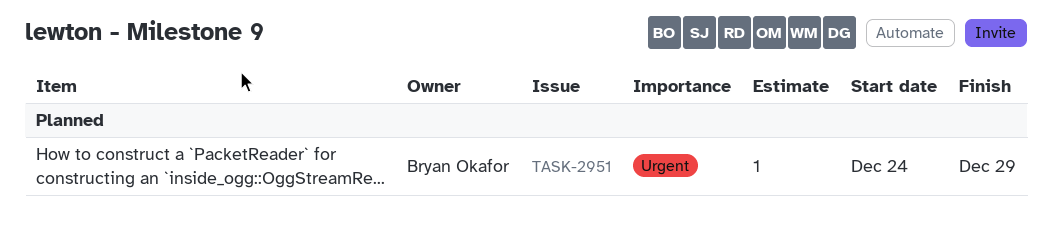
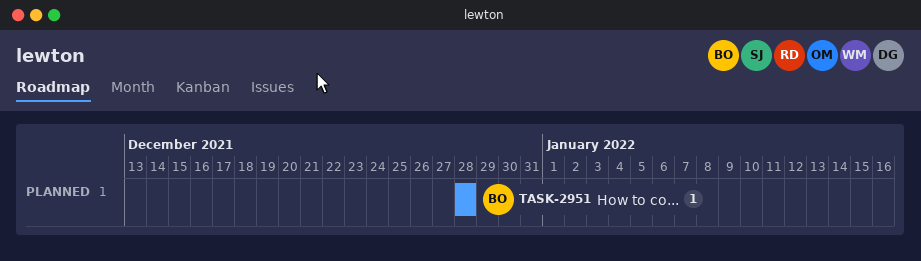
TASK-2951, start: Dec 24 -> Dec 28
TASK-2951, due: Dec 29 -> Dec 28

